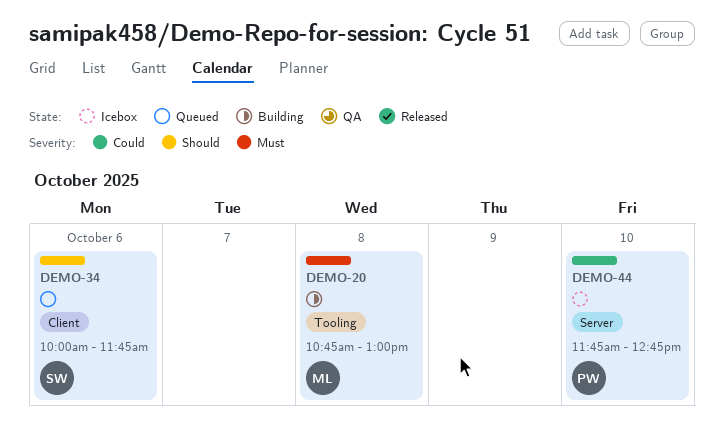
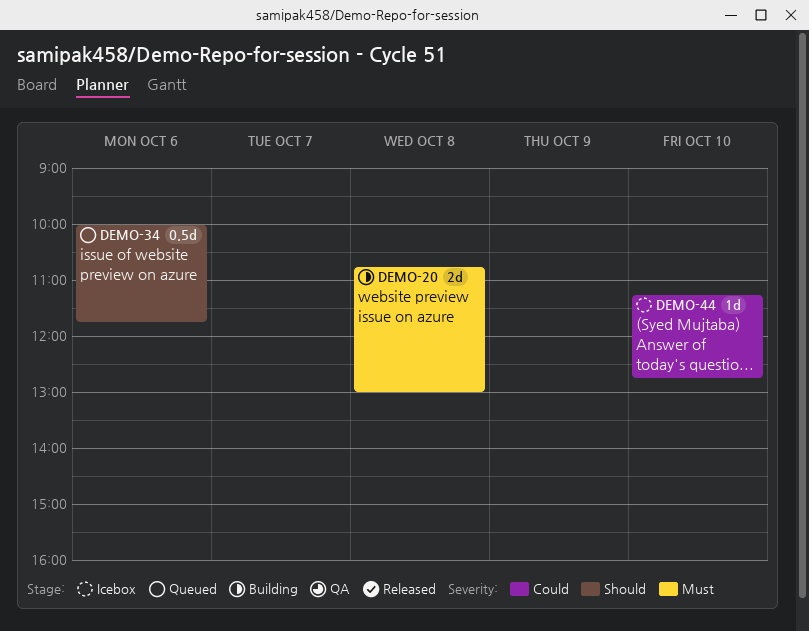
DEMO-44, begins: 11:45 -> 11:15

